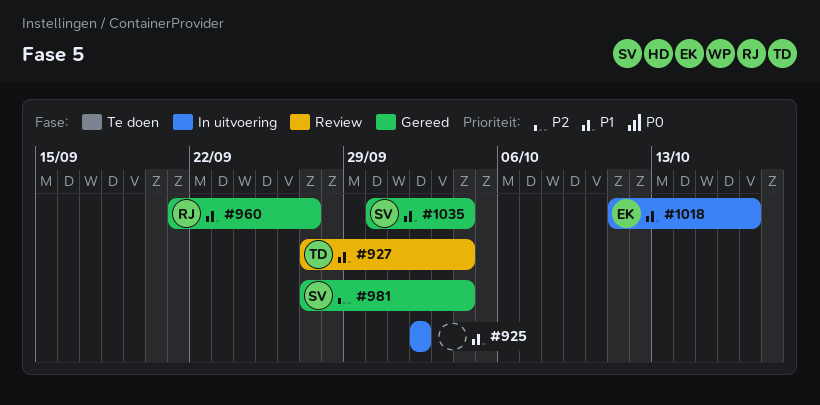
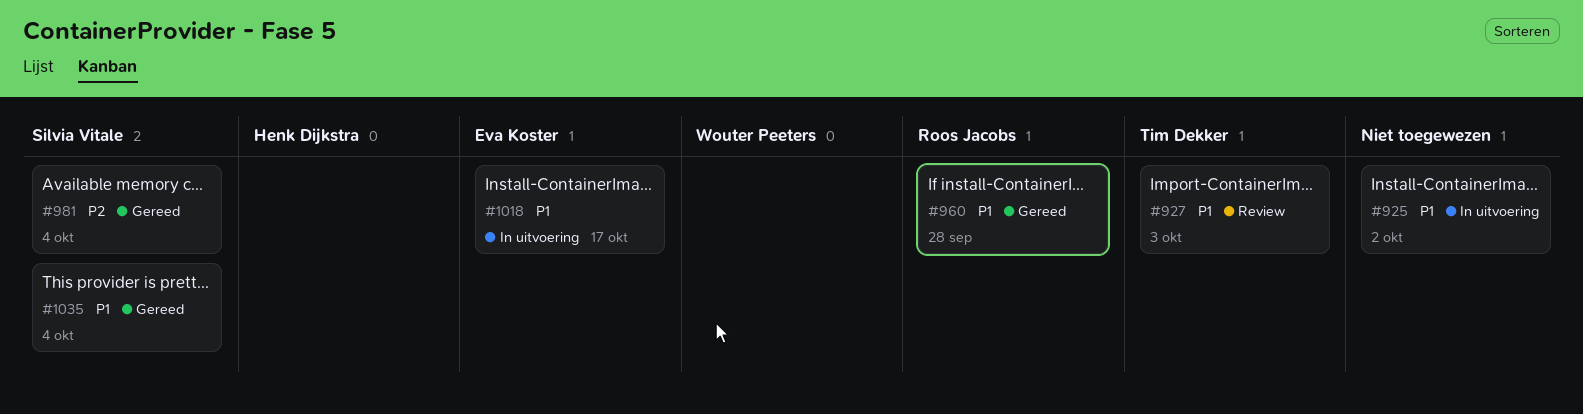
#927, due: Oct 4 -> Oct 3
#960, due: Sep 27 -> Sep 28

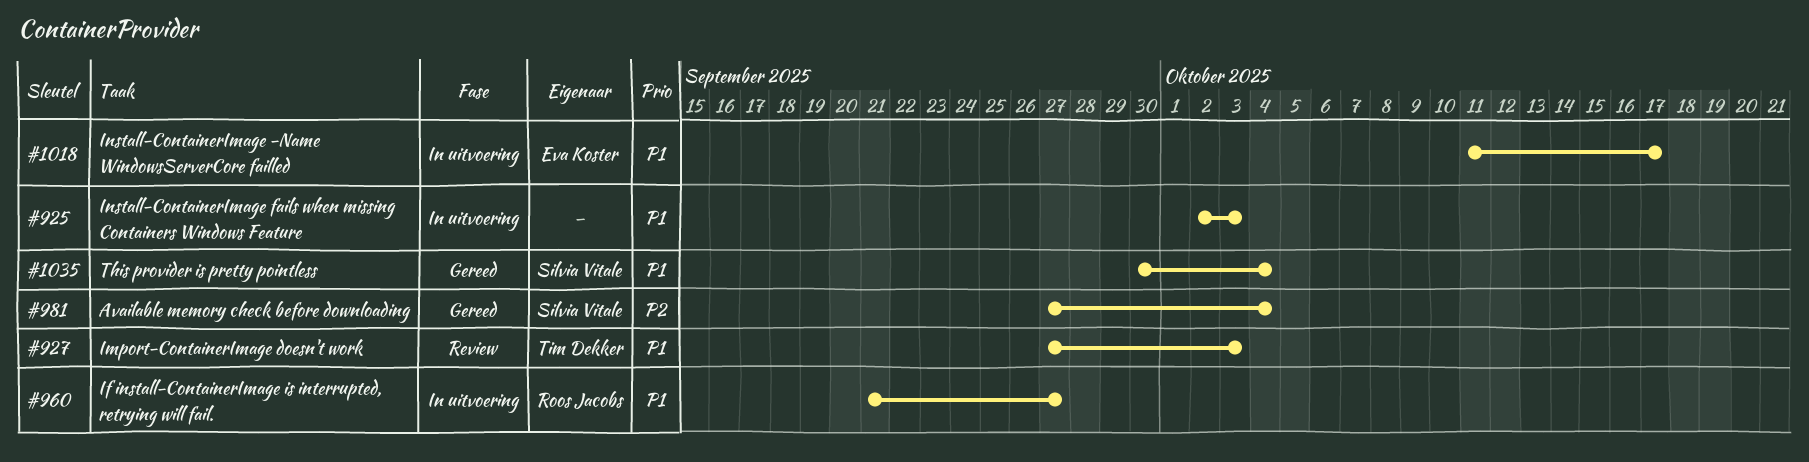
#925, due: Oct 2 -> Oct 3
#960, status: Gereed -> In uitvoering
#960, due: Sep 28 -> Sep 27

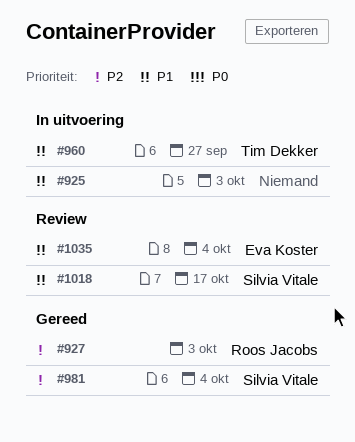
#927, status: Review -> Gereed
#927, owner: Tim Dekker -> Roos Jacobs
#927, priority: P1 -> P2
#960, owner: Roos Jacobs -> Tim Dekker
#1018, status: In uitvoering -> Review
#1018, owner: Eva Koster -> Silvia Vitale
#1035, status: Gereed -> Review
#1035, owner: Silvia Vitale -> Eva Koster

